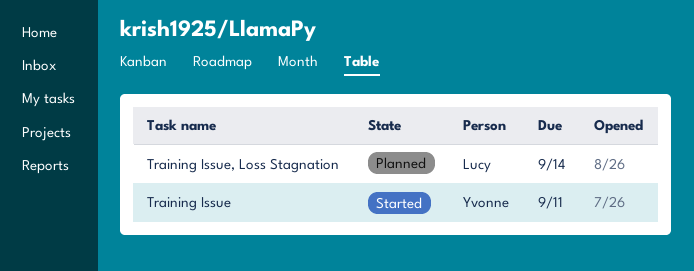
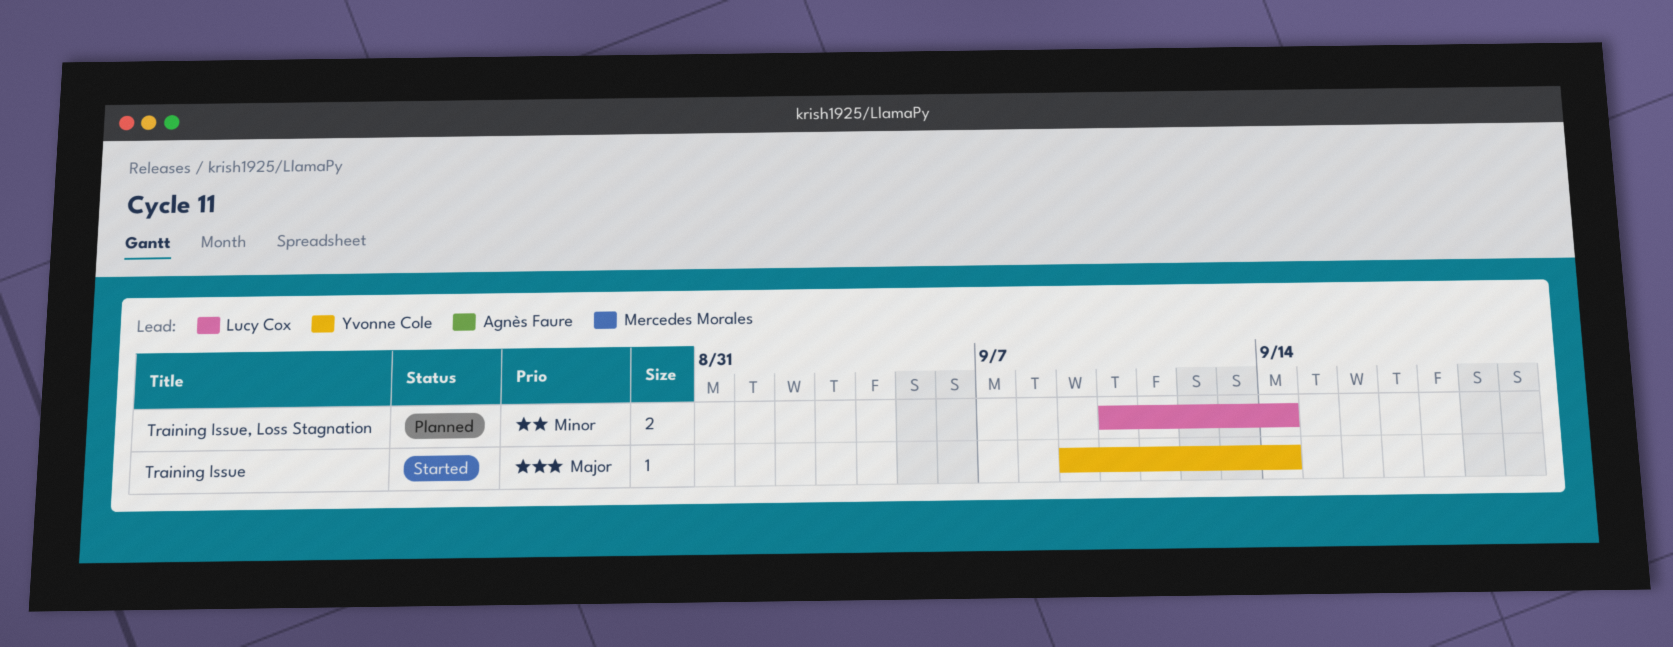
Training Issue, due: Sep 11 -> Sep 14

